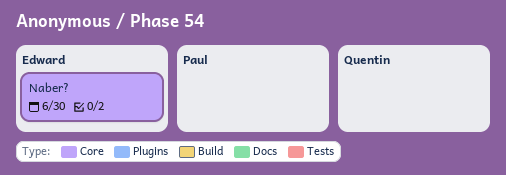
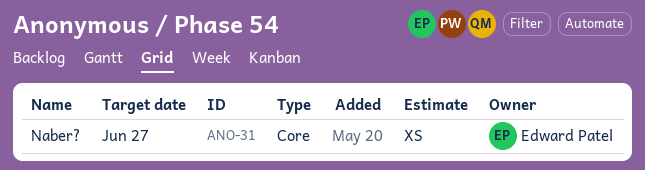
Naber?, due: Jun 30 -> Jun 27

